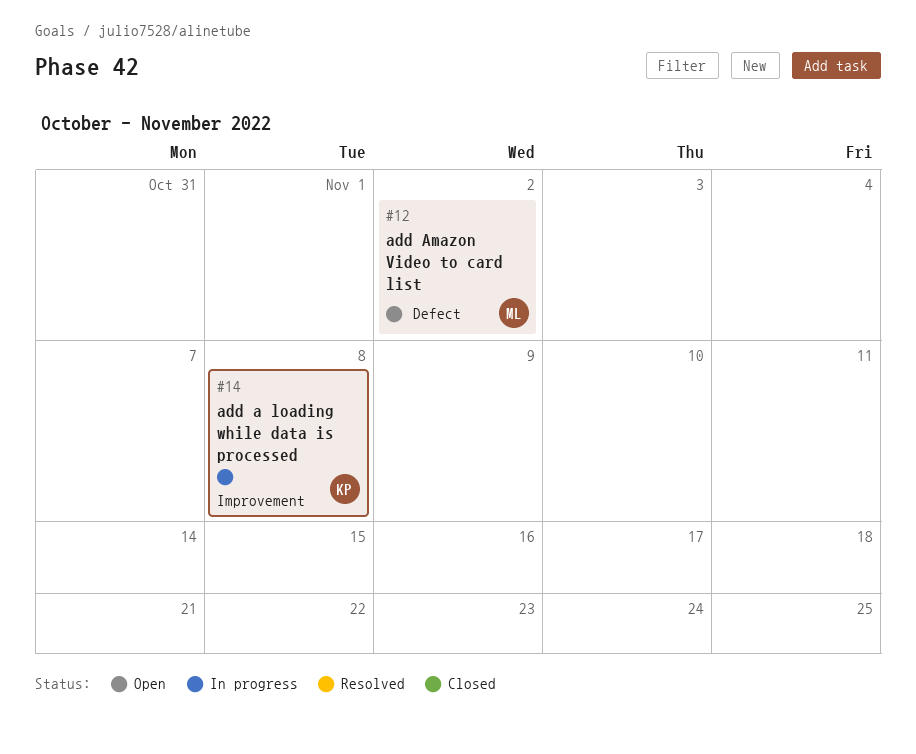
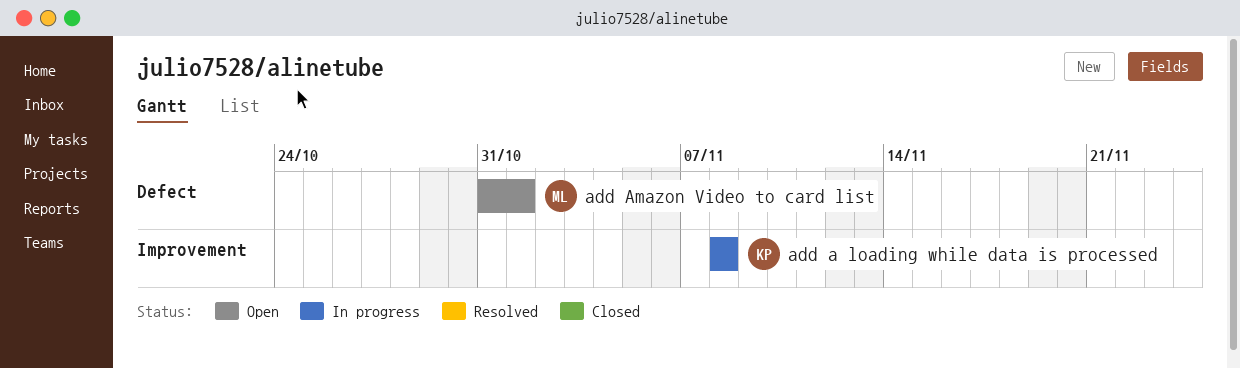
add Amazon Video to card list, due: Nov 2 -> Nov 1

